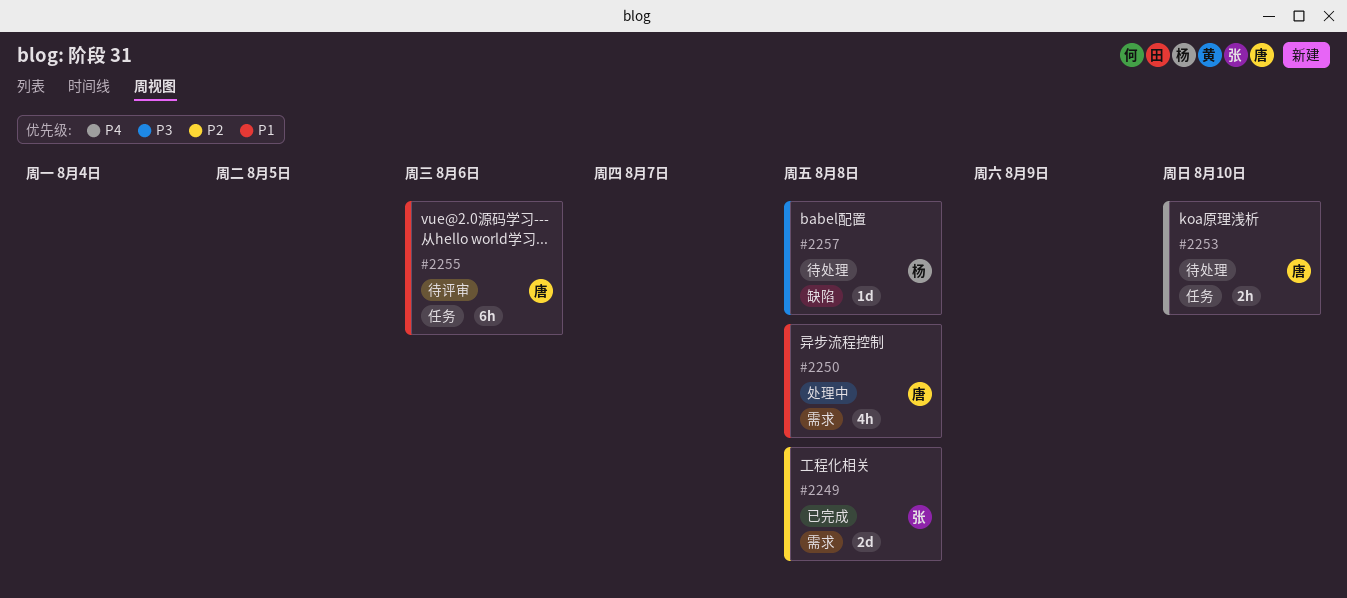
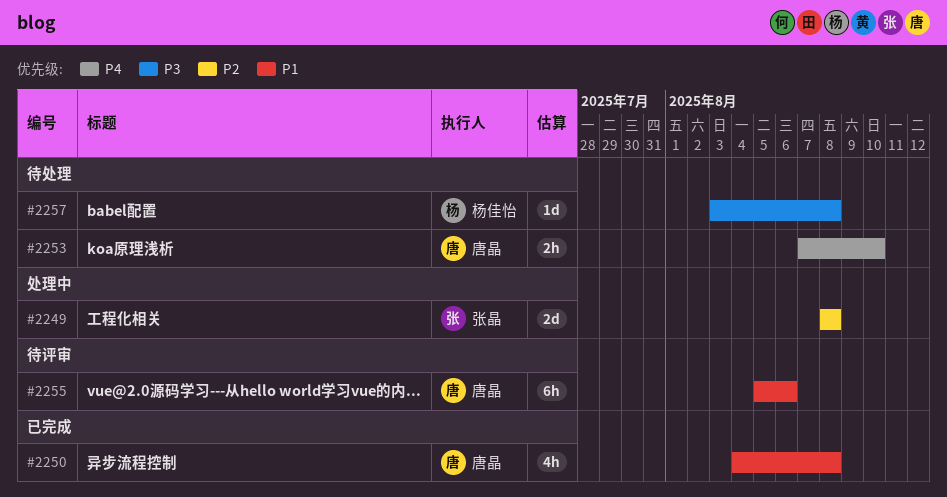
#2249, status: 已完成 -> 处理中
#2250, status: 处理中 -> 已完成

